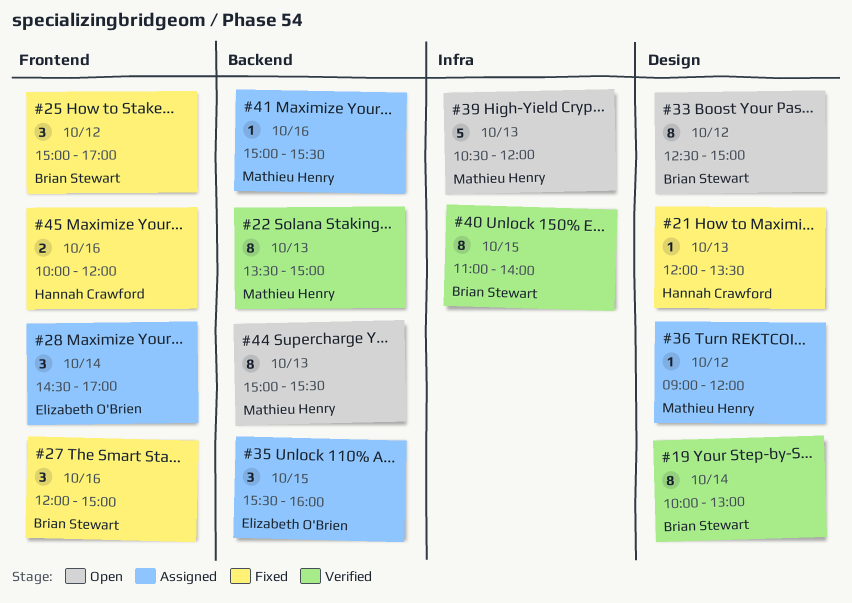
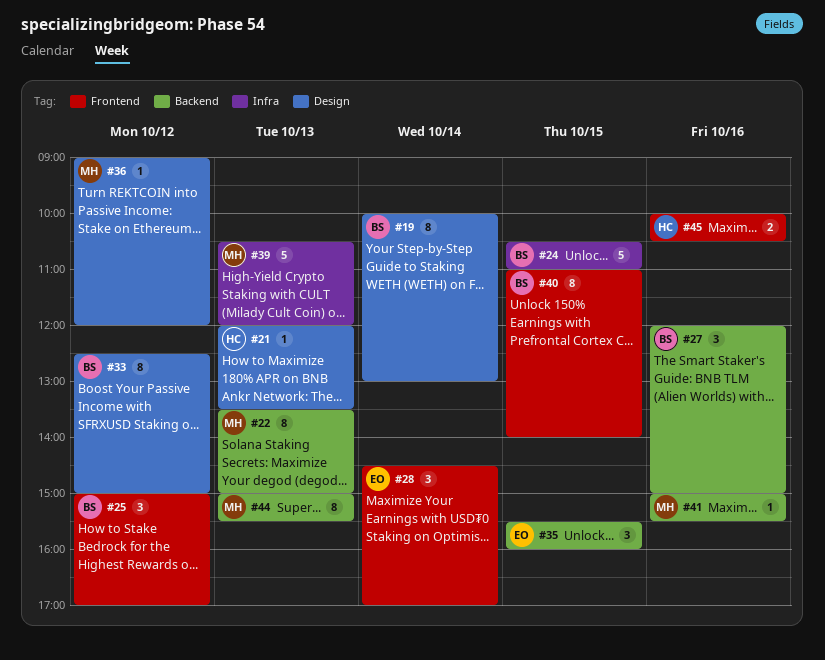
#24: none -> present
#27, label: Frontend -> Backend
#40, label: Infra -> Frontend
#45, ends: 12:00 -> 10:30

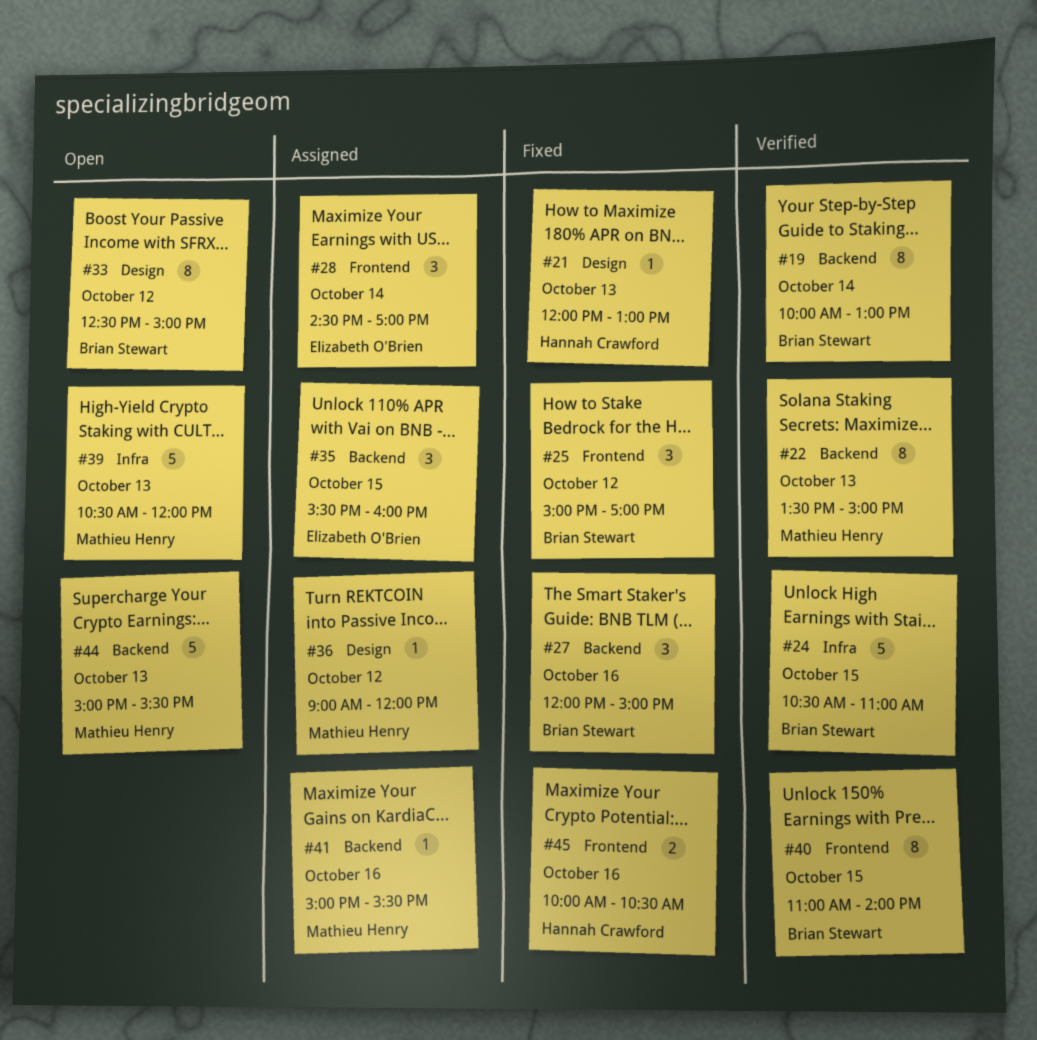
#19, label: Design -> Backend
#21, ends: 13:30 -> 13:00
#44, estimate: 8 -> 5

